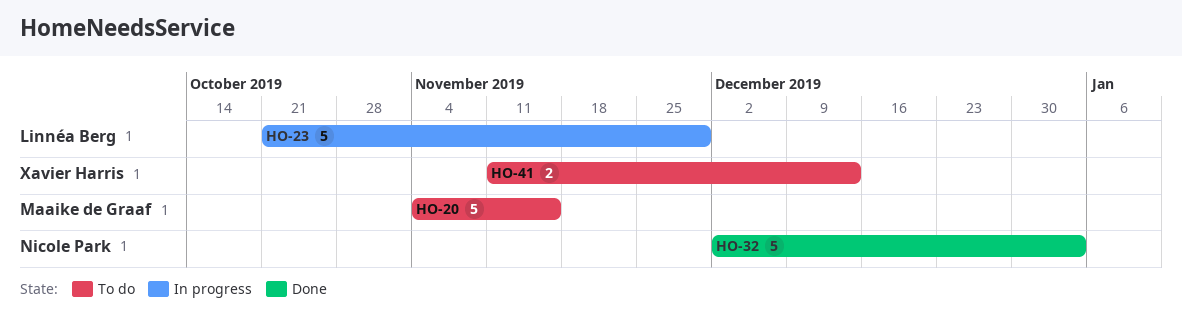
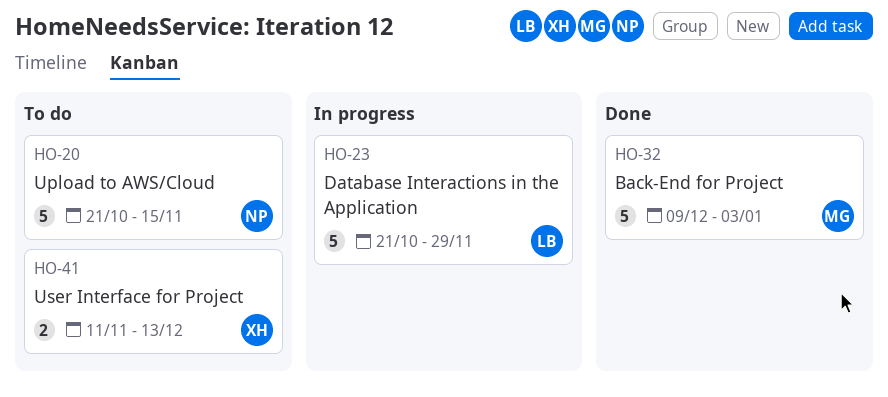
HO-20, owner: Maaike de Graaf -> Nicole Park
HO-20, start: Nov 4 -> Oct 21
HO-32, owner: Nicole Park -> Maaike de Graaf
HO-32, start: Dec 2 -> Dec 9

